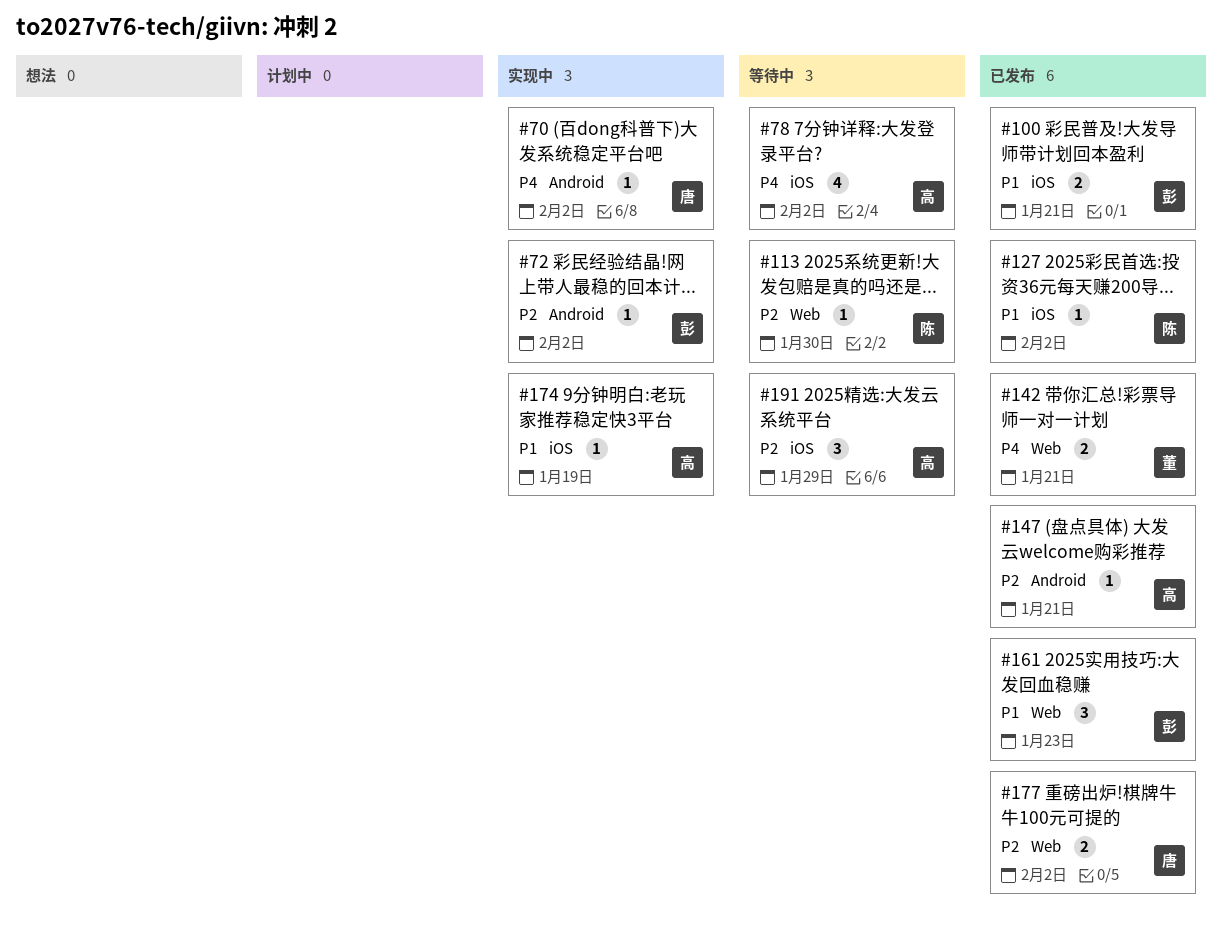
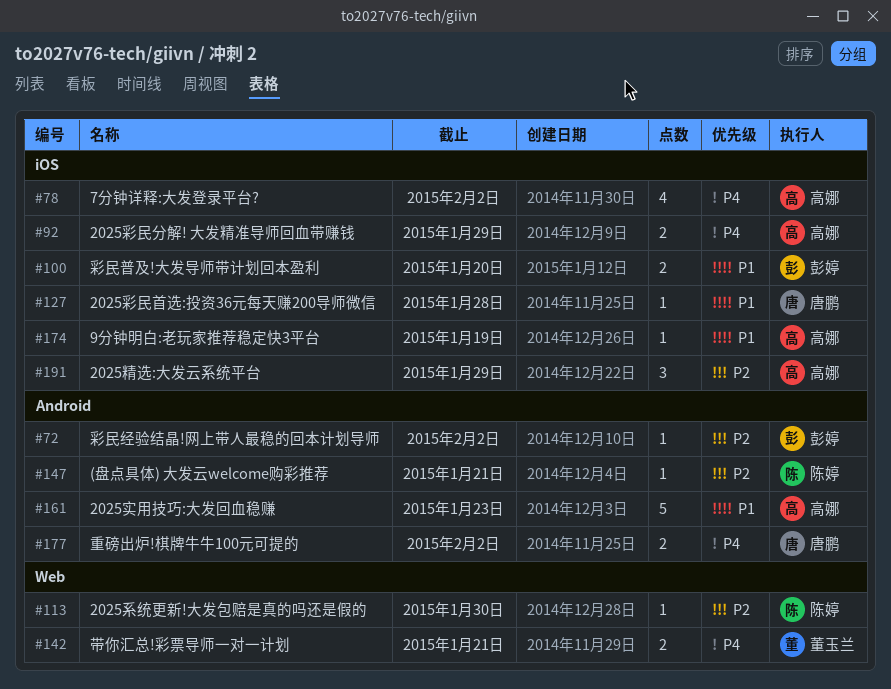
#70: present -> none
#92: none -> present
#100, due: Jan 21 -> Jan 20
#127, owner: 陈婷 -> 唐鹏
#127, due: Feb 2 -> Jan 28
#147, owner: 高娜 -> 陈婷
#161, owner: 彭婷 -> 高娜
#161, label: Web -> Android
#161, estimate: 3 -> 5
#177, priority: P2 -> P4
#177, label: Web -> Android

